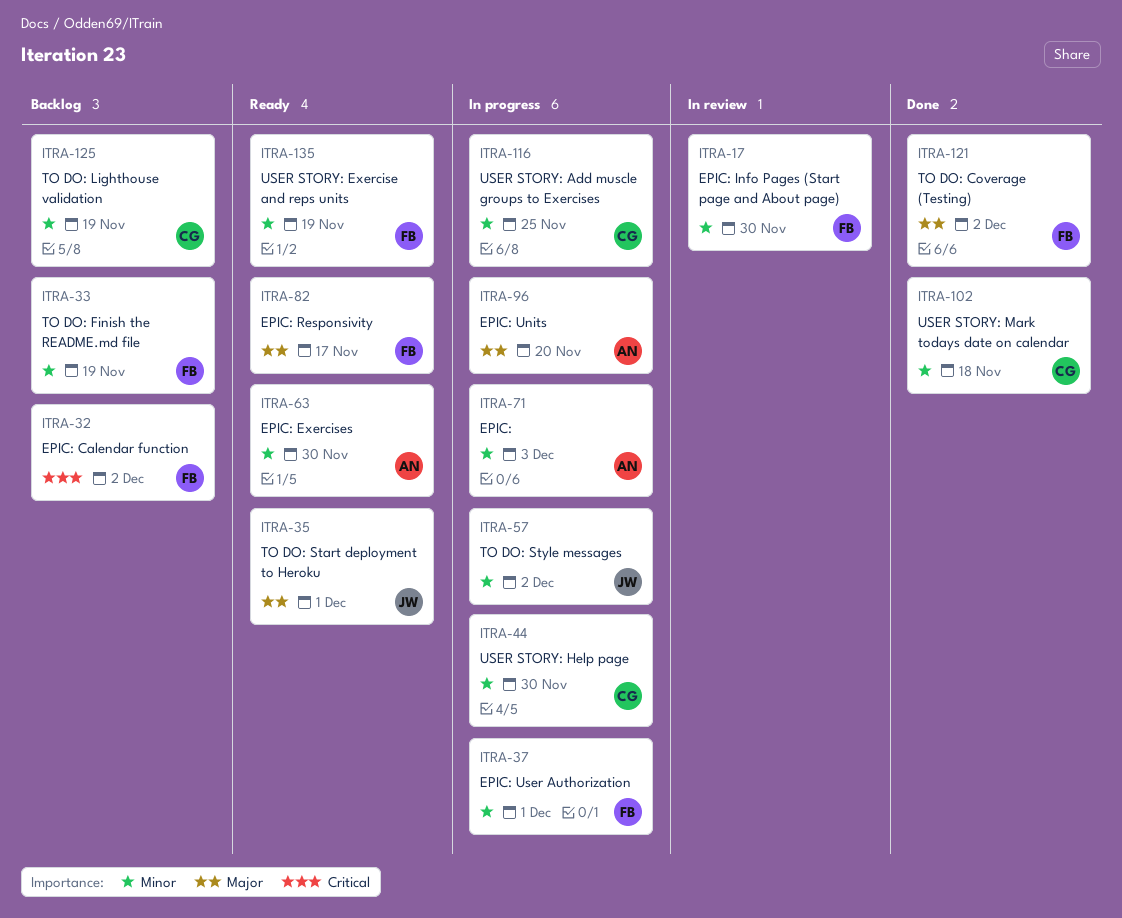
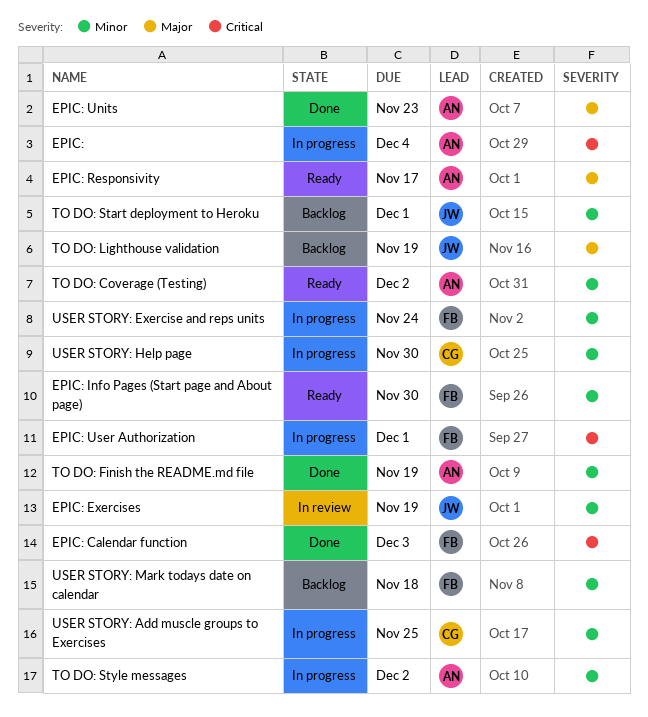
EPIC:, priority: Minor -> Critical
EPIC:, due: Dec 3 -> Dec 4
EPIC: Calendar function, status: Backlog -> Done
EPIC: Calendar function, due: Dec 2 -> Dec 3
EPIC: Exercises, status: Ready -> In review
EPIC: Exercises, owner: AN -> JW
EPIC: Exercises, due: Nov 30 -> Nov 19
EPIC: Info Pages (Start page and About page), status: In review -> Ready
EPIC: Responsivity, owner: FB -> AN
EPIC: Units, status: In progress -> Done
EPIC: Units, due: Nov 20 -> Nov 23
EPIC: User Authorization, priority: Minor -> Critical
TO DO: Coverage (Testing), status: Done -> Ready
TO DO: Coverage (Testing), owner: FB -> AN
TO DO: Coverage (Testing), priority: Major -> Minor
TO DO: Finish the README.md file, status: Backlog -> Done
TO DO: Finish the README.md file, owner: FB -> AN
TO DO: Lighthouse validation, owner: CG -> JW
TO DO: Lighthouse validation, priority: Minor -> Major
TO DO: Start deployment to Heroku, status: Ready -> Backlog
TO DO: Start deployment to Heroku, priority: Major -> Minor
TO DO: Style messages, owner: JW -> AN
USER STORY: Exercise and reps units, status: Ready -> In progress
USER STORY: Exercise and reps units, due: Nov 19 -> Nov 24
USER STORY: Mark todays date on calendar, status: Done -> Backlog
USER STORY: Mark todays date on calendar, owner: CG -> FB

